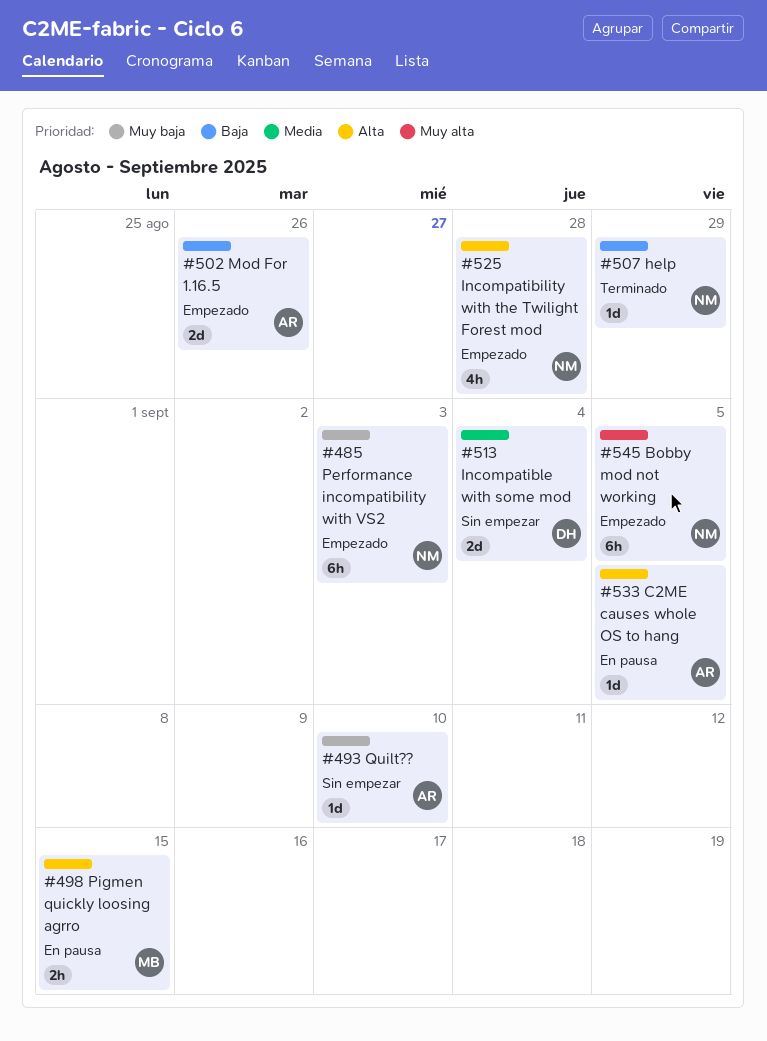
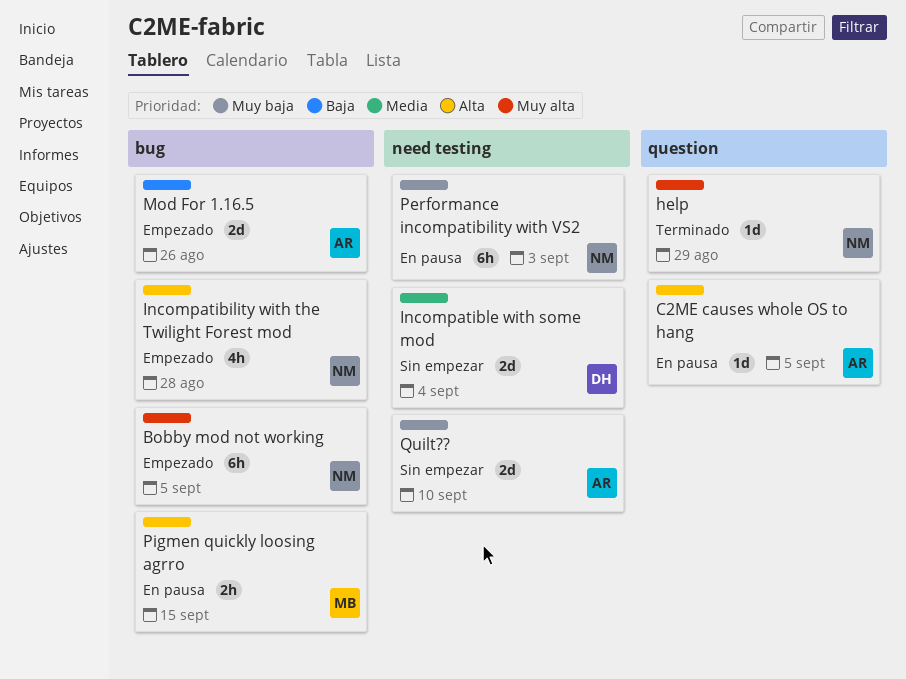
help, priority: Baja -> Muy alta
Performance incompatibility with VS2, status: Empezado -> En pausa
Quilt??, estimate: 1d -> 2d

